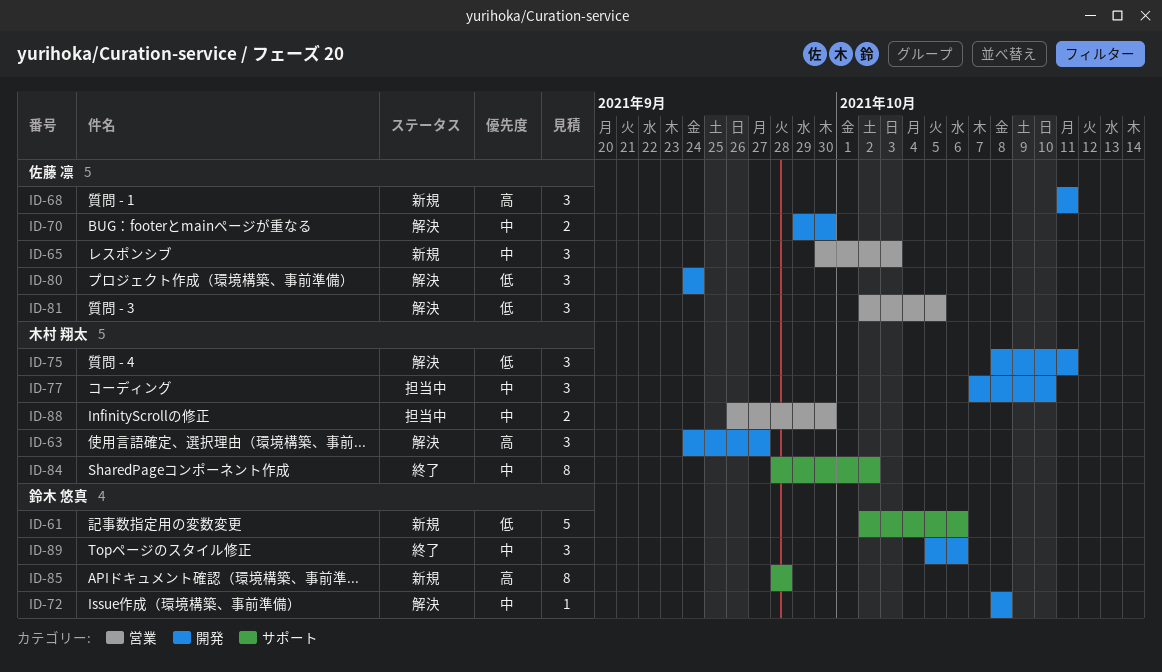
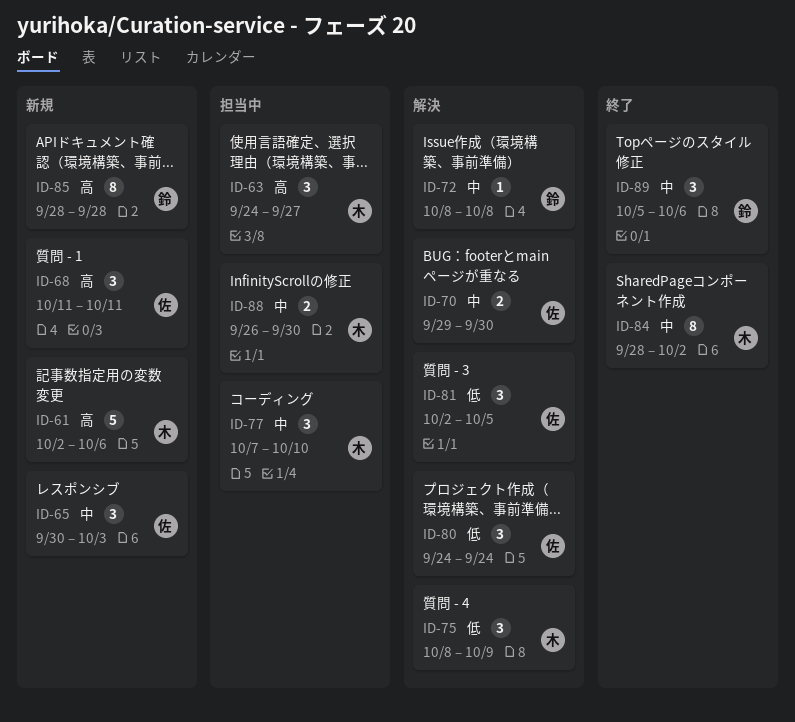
ID-61, owner: 鈴木 悠真 -> 木村 翔太
ID-61, priority: 低 -> 高
ID-63, status: 解決 -> 担当中
ID-75, due: Oct 11 -> Oct 9

